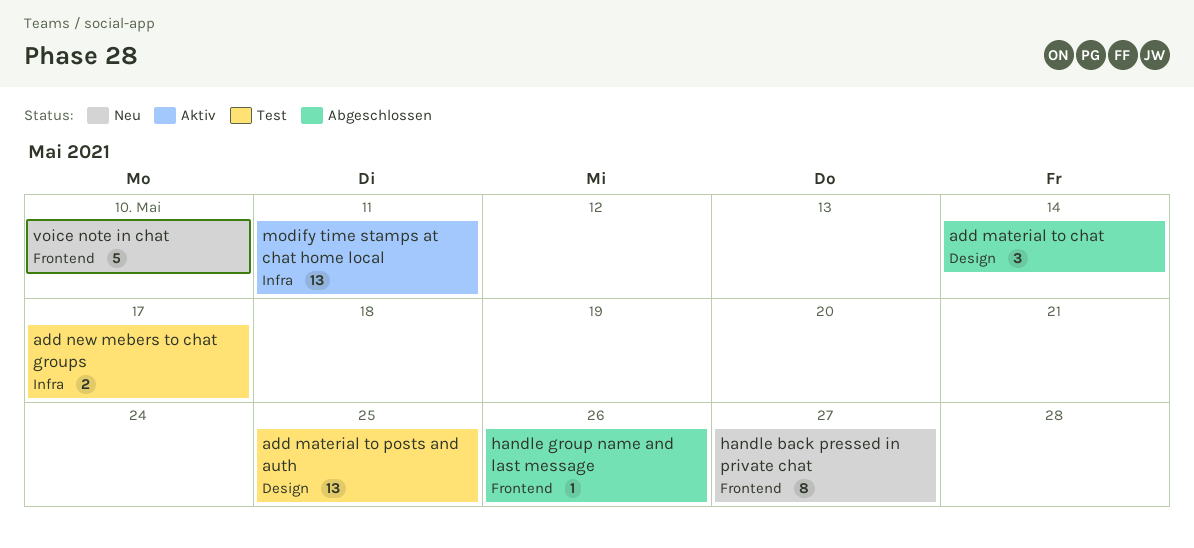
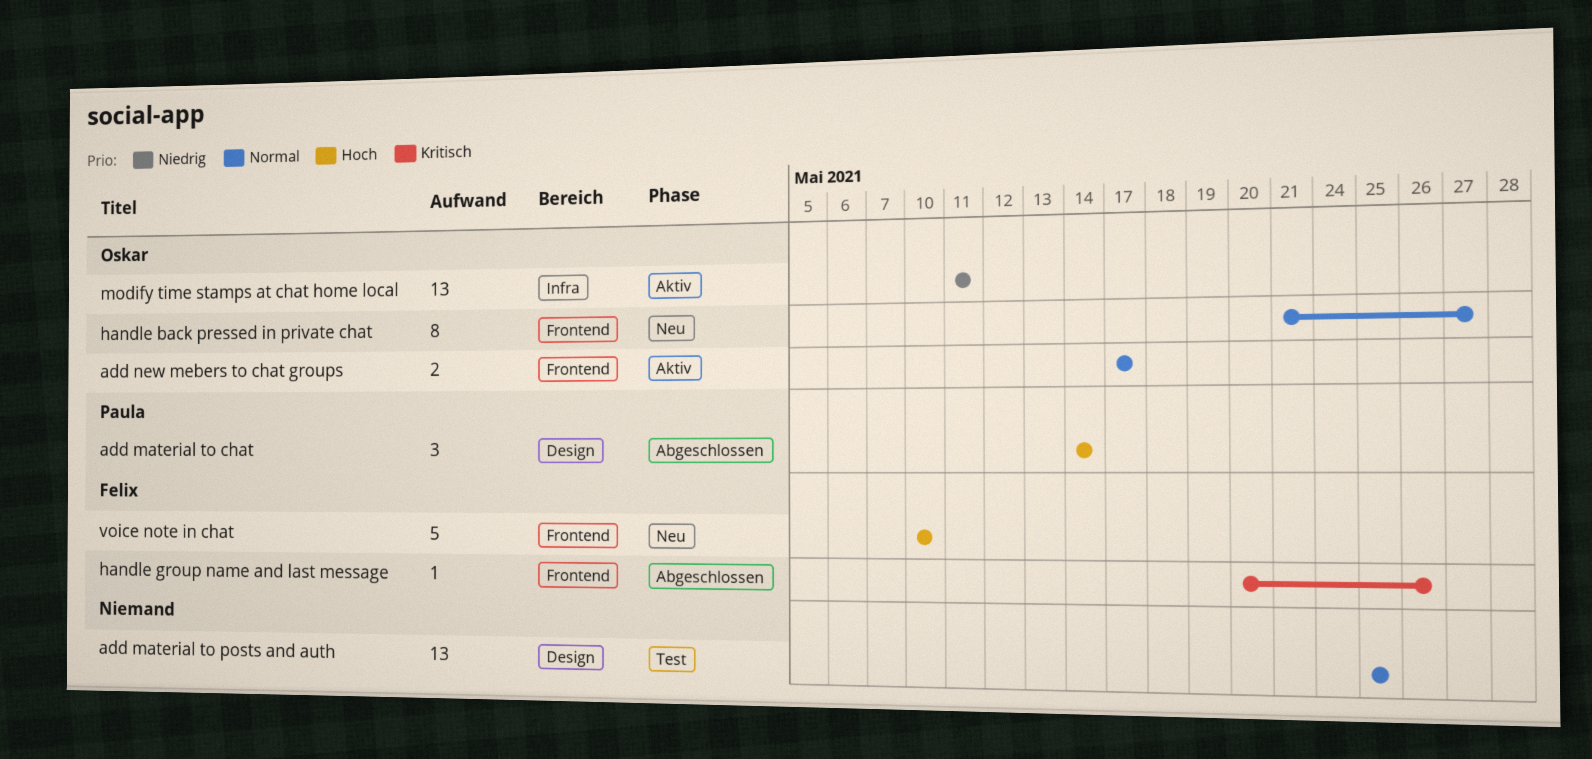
add new mebers to chat groups, status: Test -> Aktiv
add new mebers to chat groups, label: Infra -> Frontend

